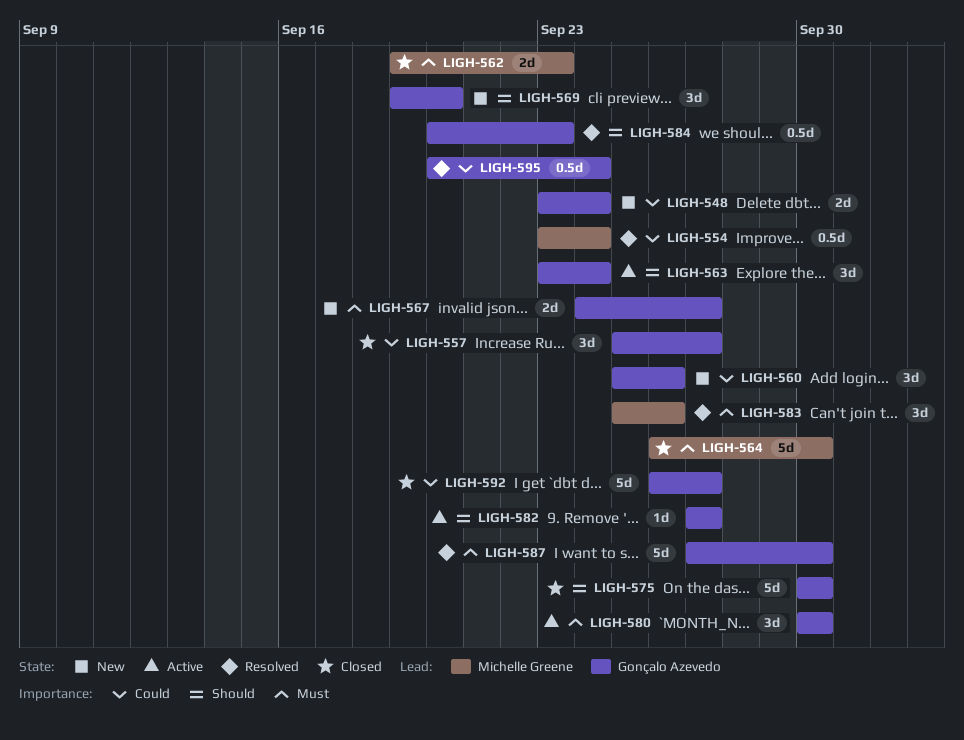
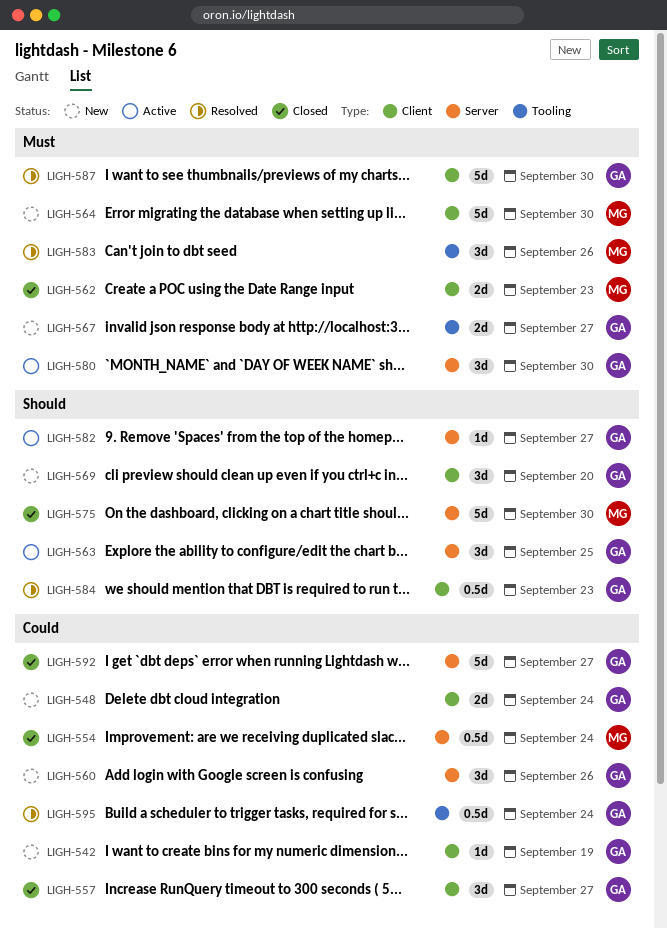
LIGH-542: none -> present
LIGH-554, status: Resolved -> Closed
LIGH-563, due: Sep 24 -> Sep 25
LIGH-564, status: Closed -> New
LIGH-575, owner: Gonçalo Azevedo -> Michelle Greene

